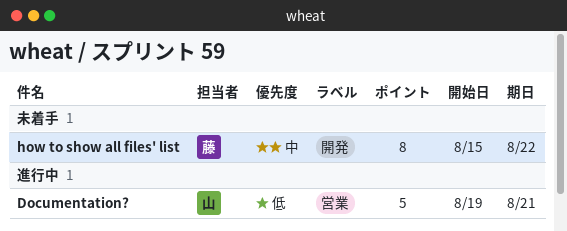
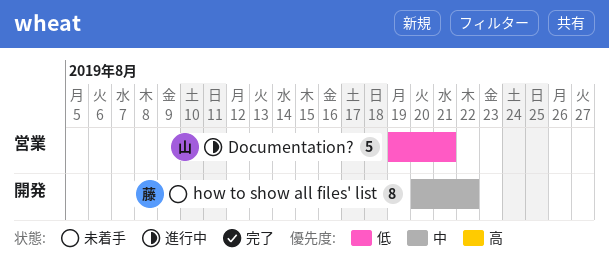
how to show all files' list, start: Aug 15 -> Aug 20

